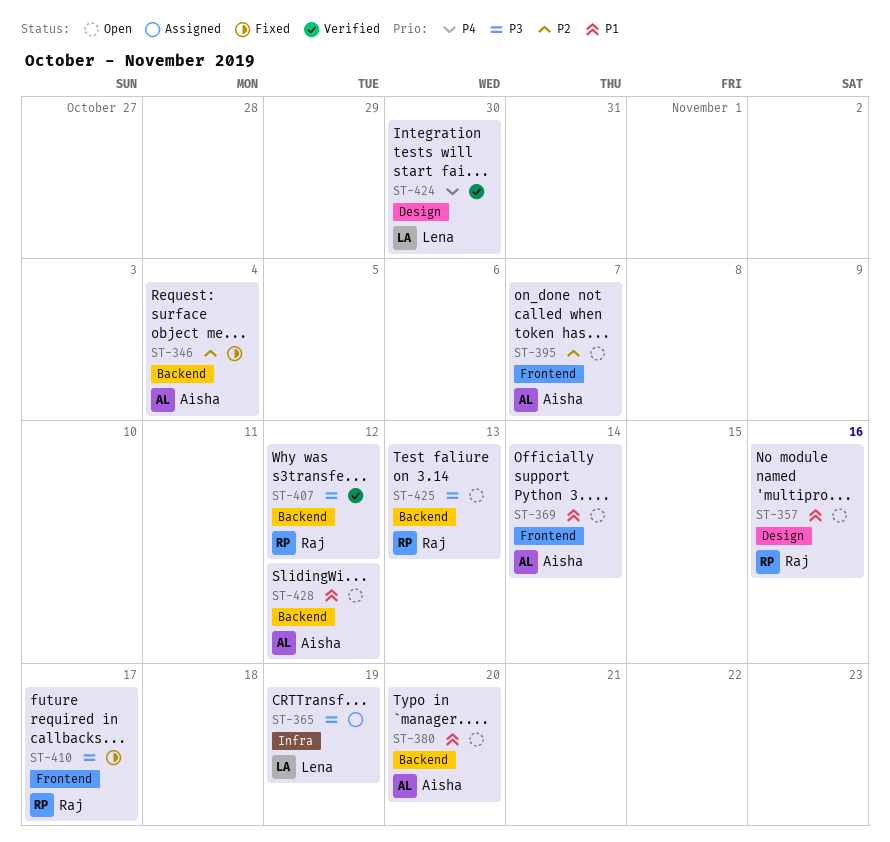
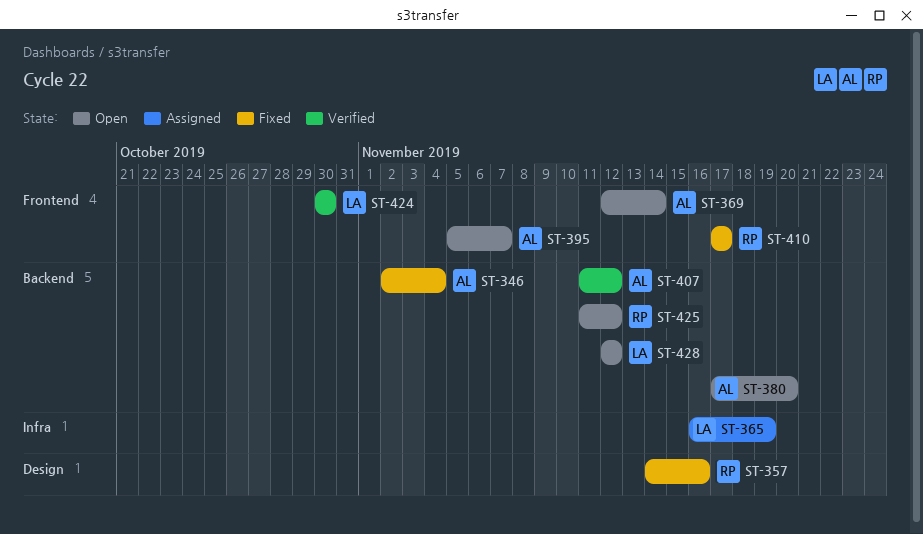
ST-357, status: Open -> Fixed
ST-407, owner: Raj -> Aisha
ST-424, label: Design -> Frontend
ST-425, due: Nov 13 -> Nov 12
ST-428, owner: Aisha -> Lena

